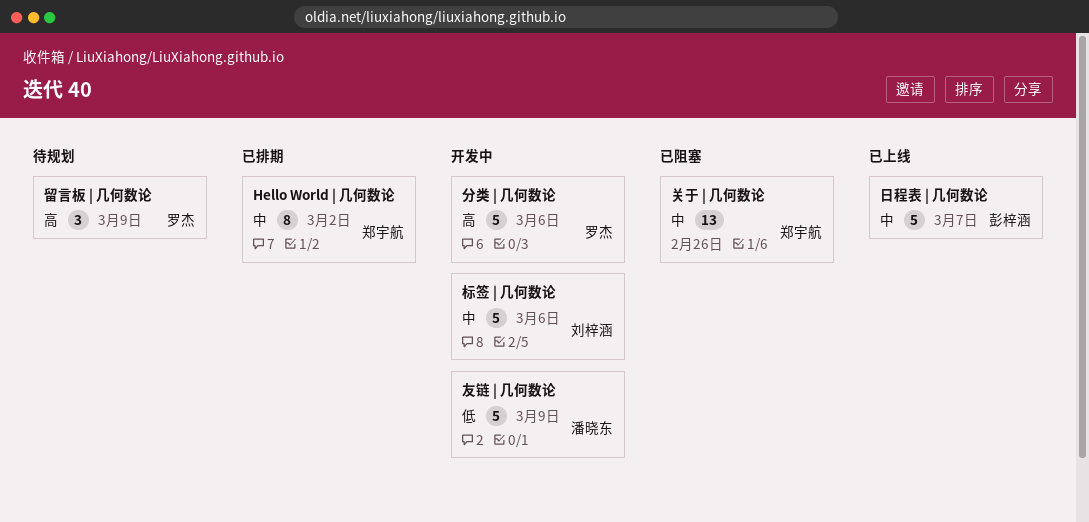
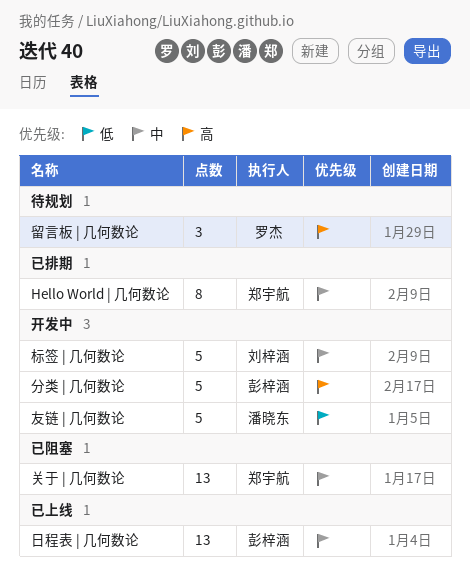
分类 | 几何数论, owner: 罗杰 -> 彭梓涵
日程表 | 几何数论, estimate: 5 -> 13

